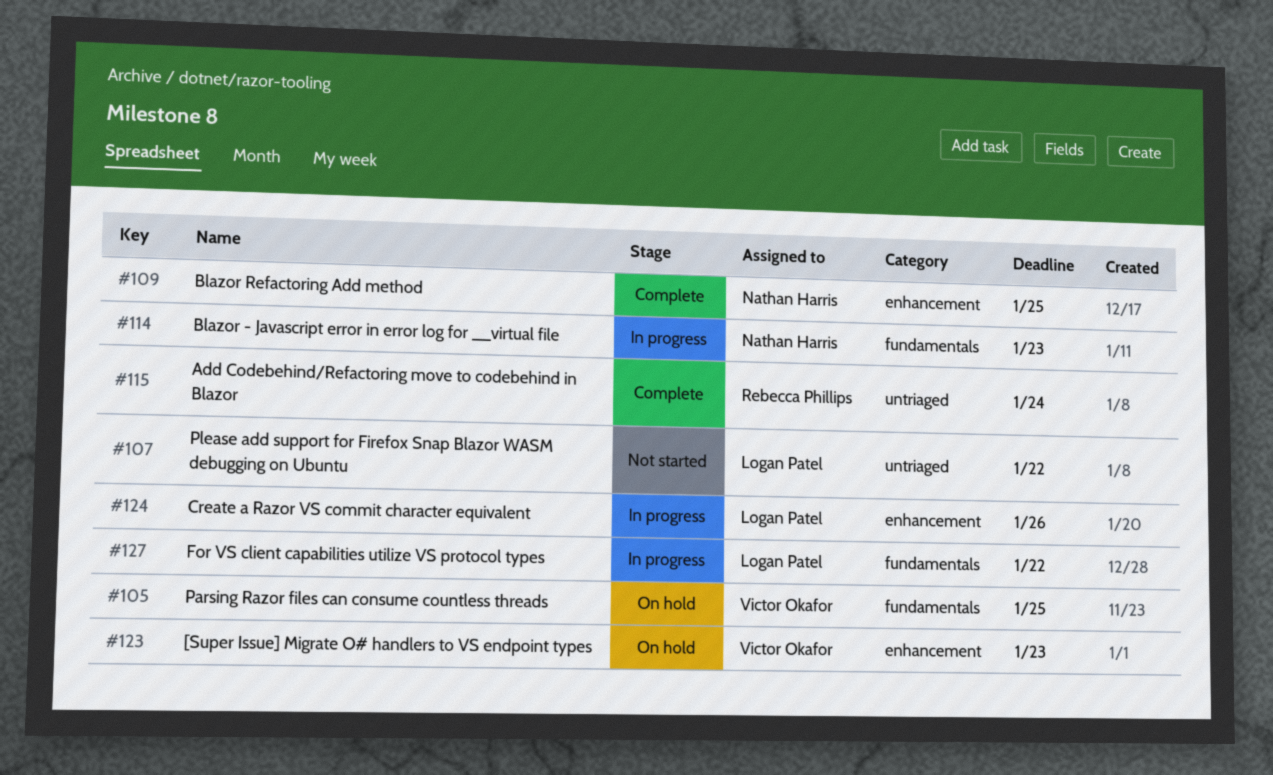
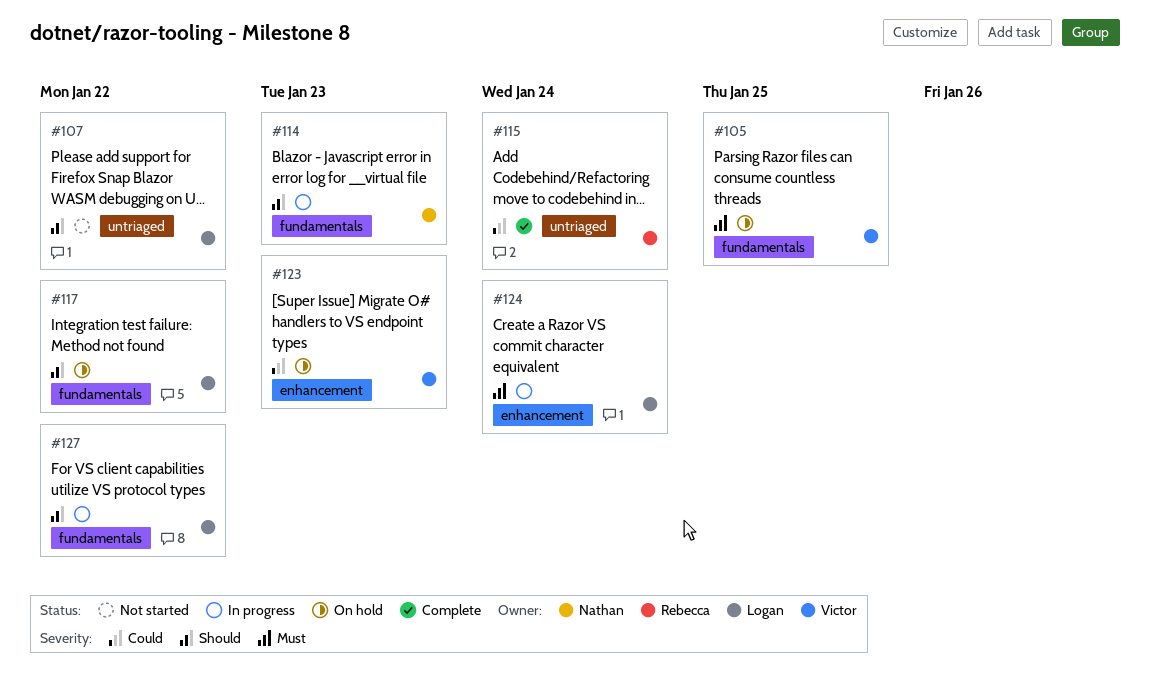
#109: present -> none
#117: none -> present
#124, due: Jan 26 -> Jan 24

